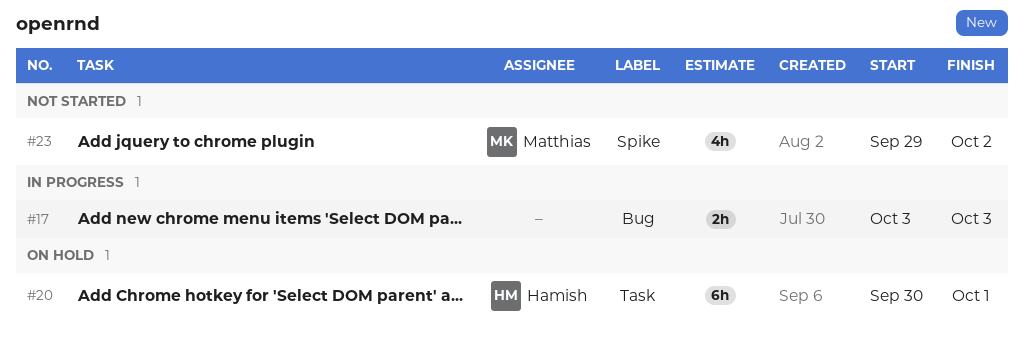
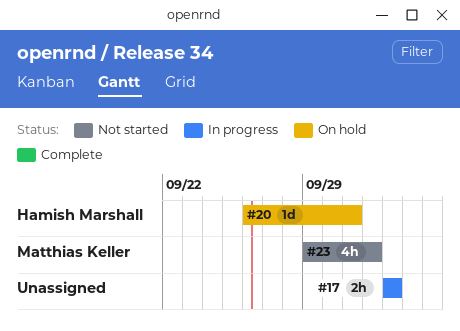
#20, estimate: 6h -> 1d
#20, start: Sep 30 -> Sep 26

